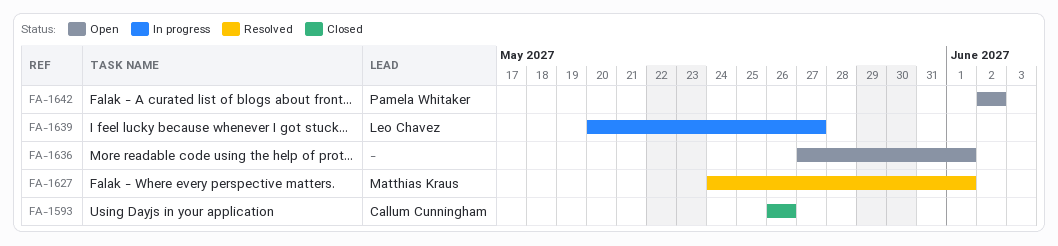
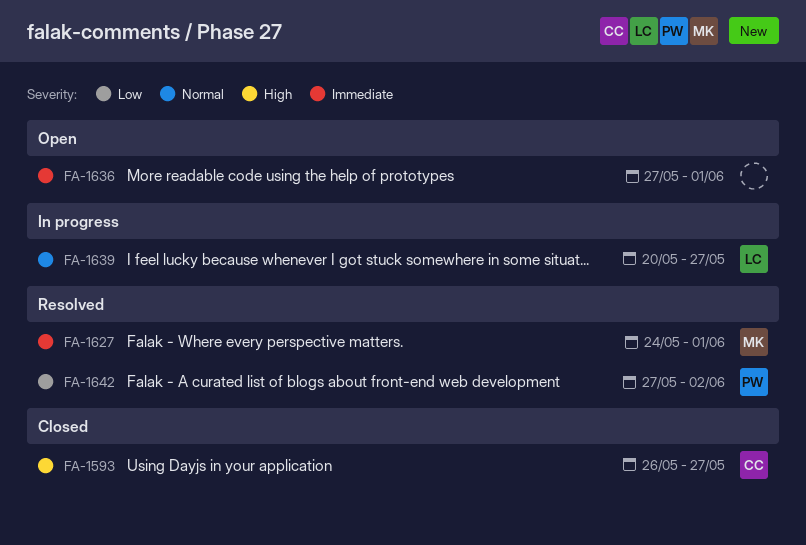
FA-1593, due: May 26 -> May 27
FA-1642, status: Open -> Resolved
FA-1642, start: Jun 2 -> May 27

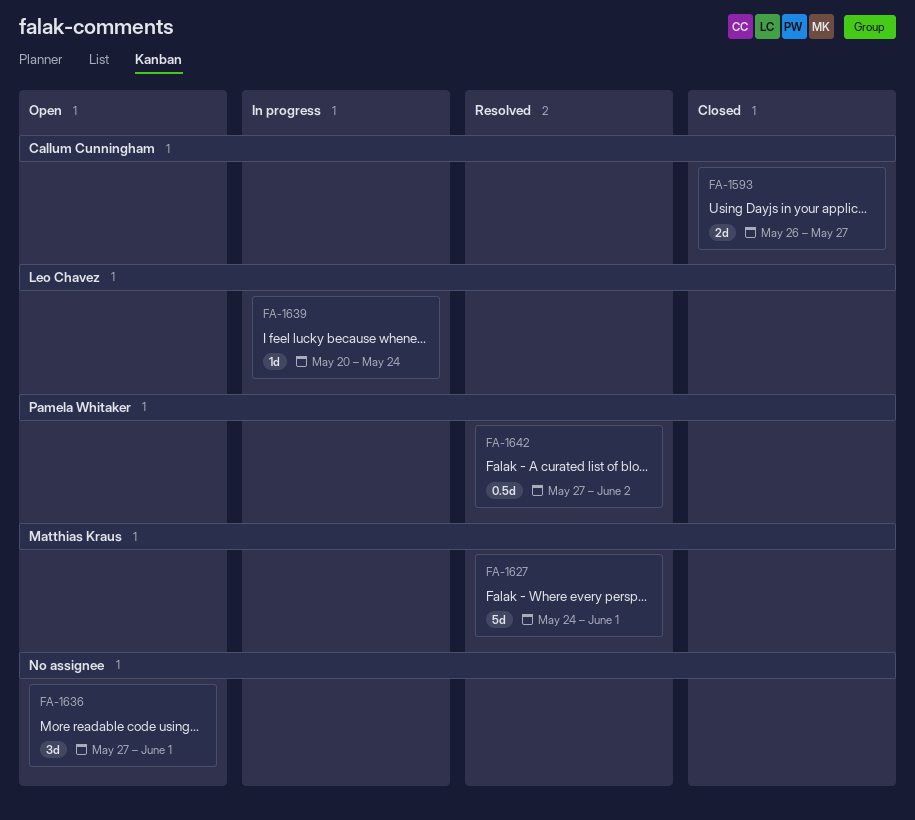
FA-1639, due: May 27 -> May 24

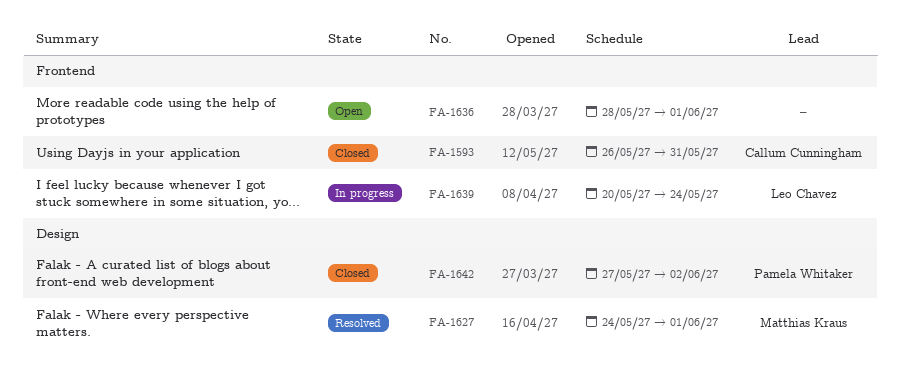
FA-1593, due: May 27 -> May 31
FA-1636, start: May 27 -> May 28
FA-1642, status: Resolved -> Closed

